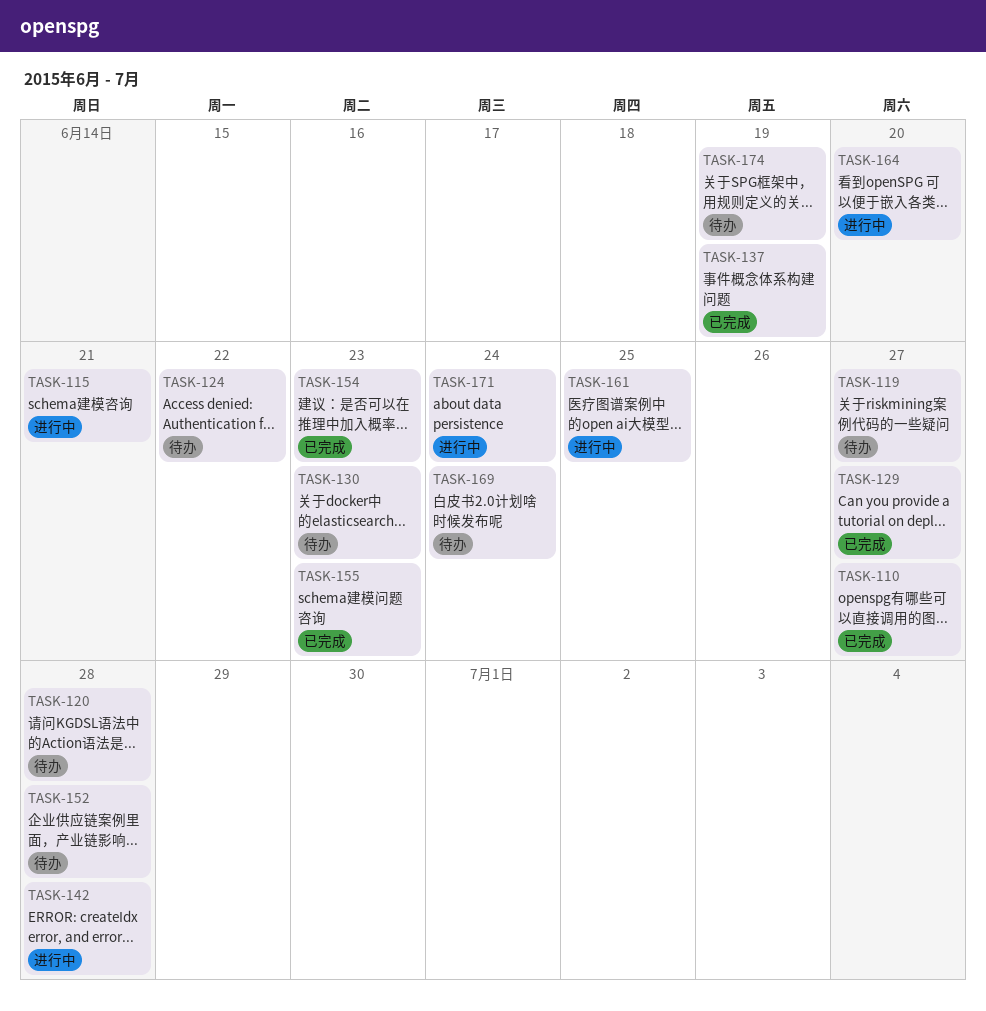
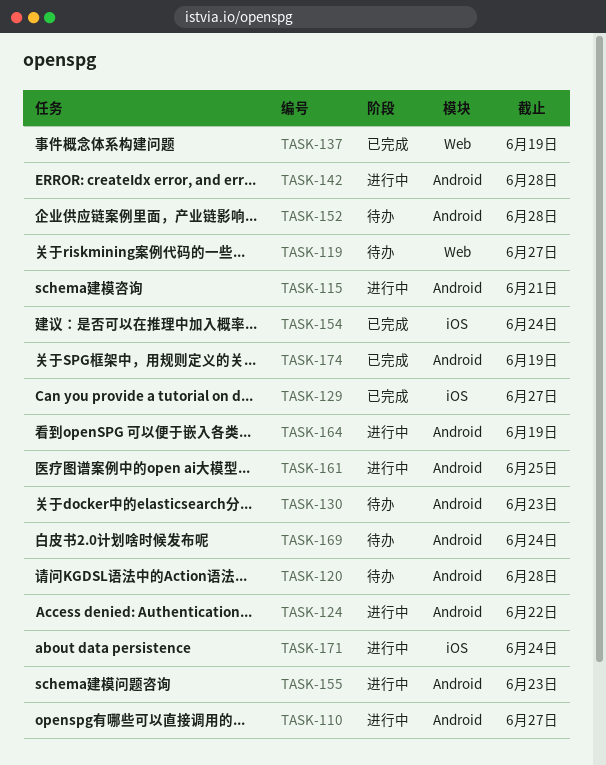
TASK-110, status: 已完成 -> 进行中
TASK-124, status: 待办 -> 进行中
TASK-154, due: Jun 23 -> Jun 24
TASK-155, status: 已完成 -> 进行中
TASK-164, due: Jun 20 -> Jun 19
TASK-174, status: 待办 -> 已完成

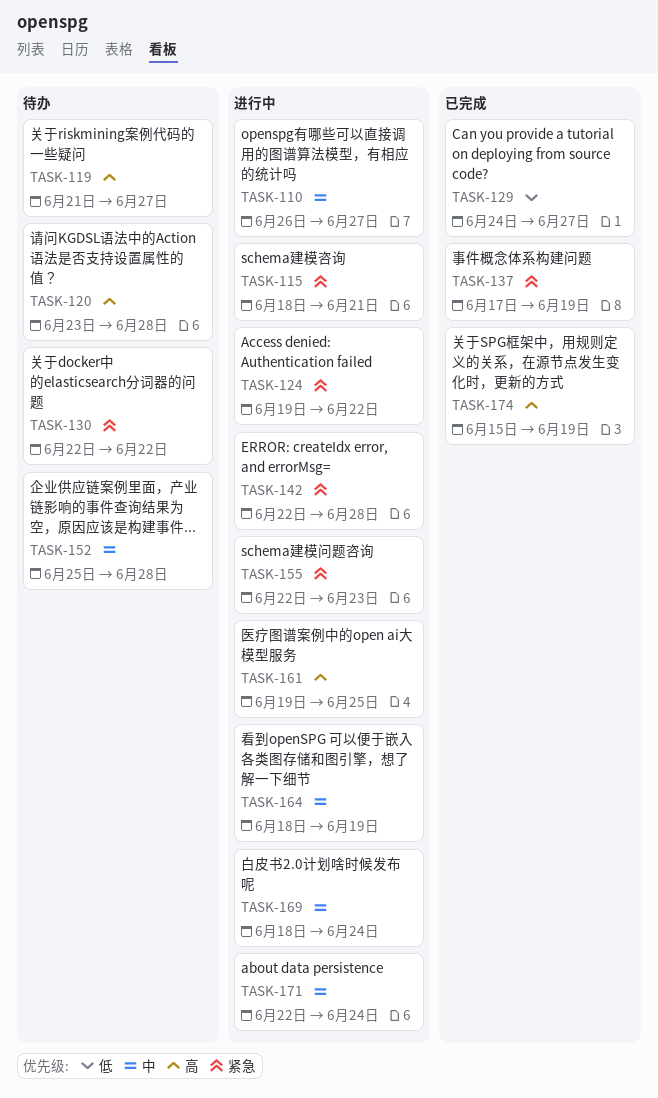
TASK-130, due: Jun 23 -> Jun 22
TASK-154: present -> none
TASK-169, status: 待办 -> 进行中

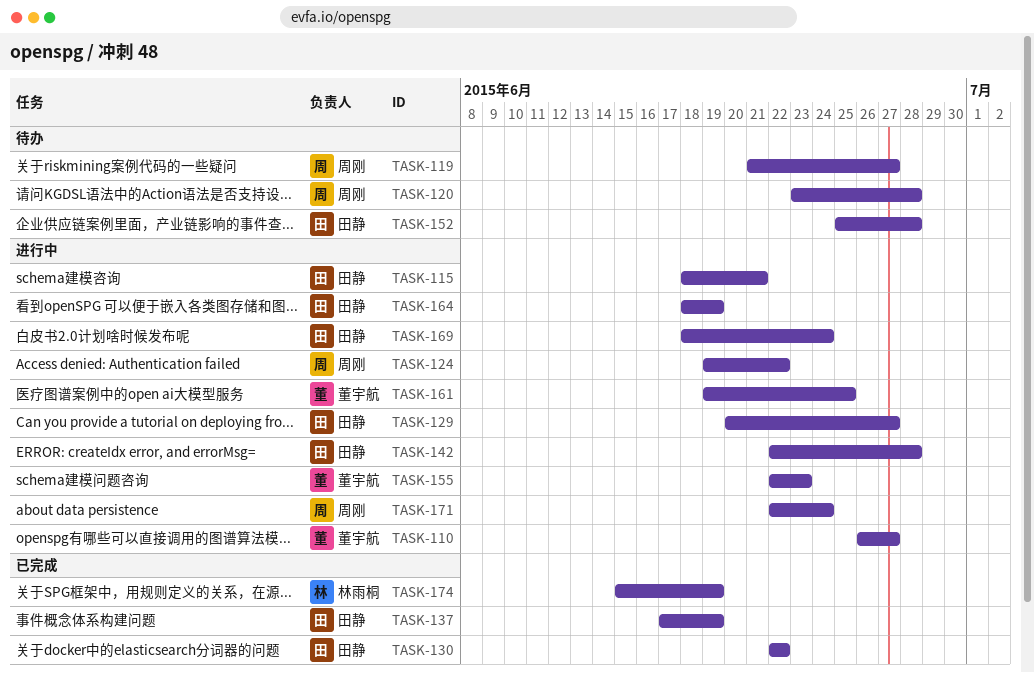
TASK-129, status: 已完成 -> 进行中
TASK-129, start: Jun 24 -> Jun 20
TASK-130, status: 待办 -> 已完成

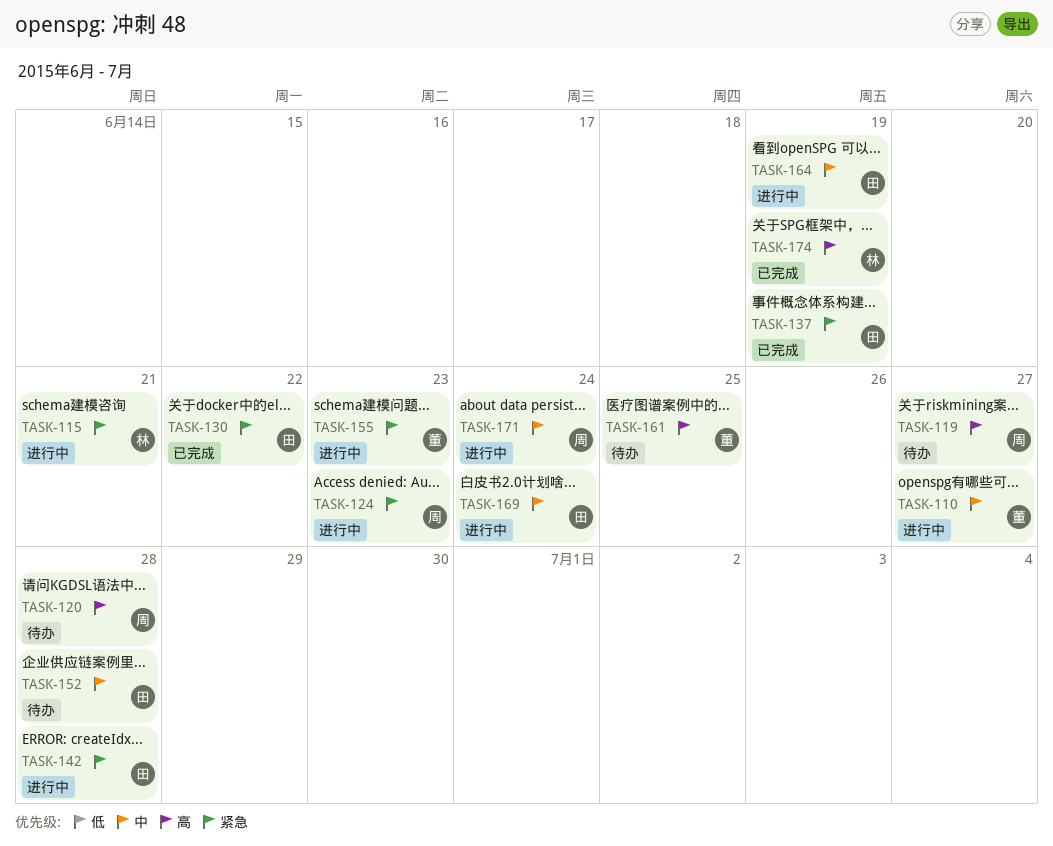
TASK-115, owner: 田静 -> 林雨桐
TASK-124, due: Jun 22 -> Jun 23
TASK-129: present -> none
TASK-161, status: 进行中 -> 待办

